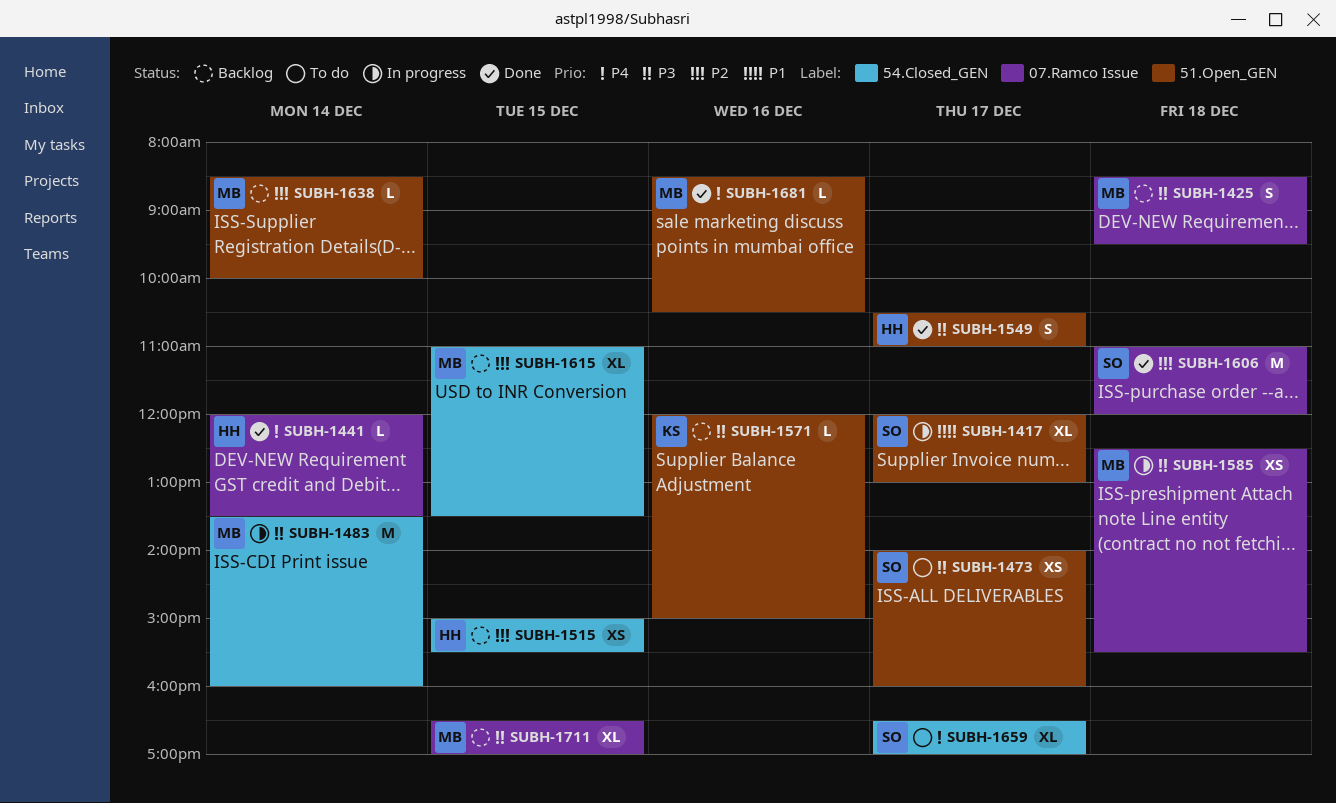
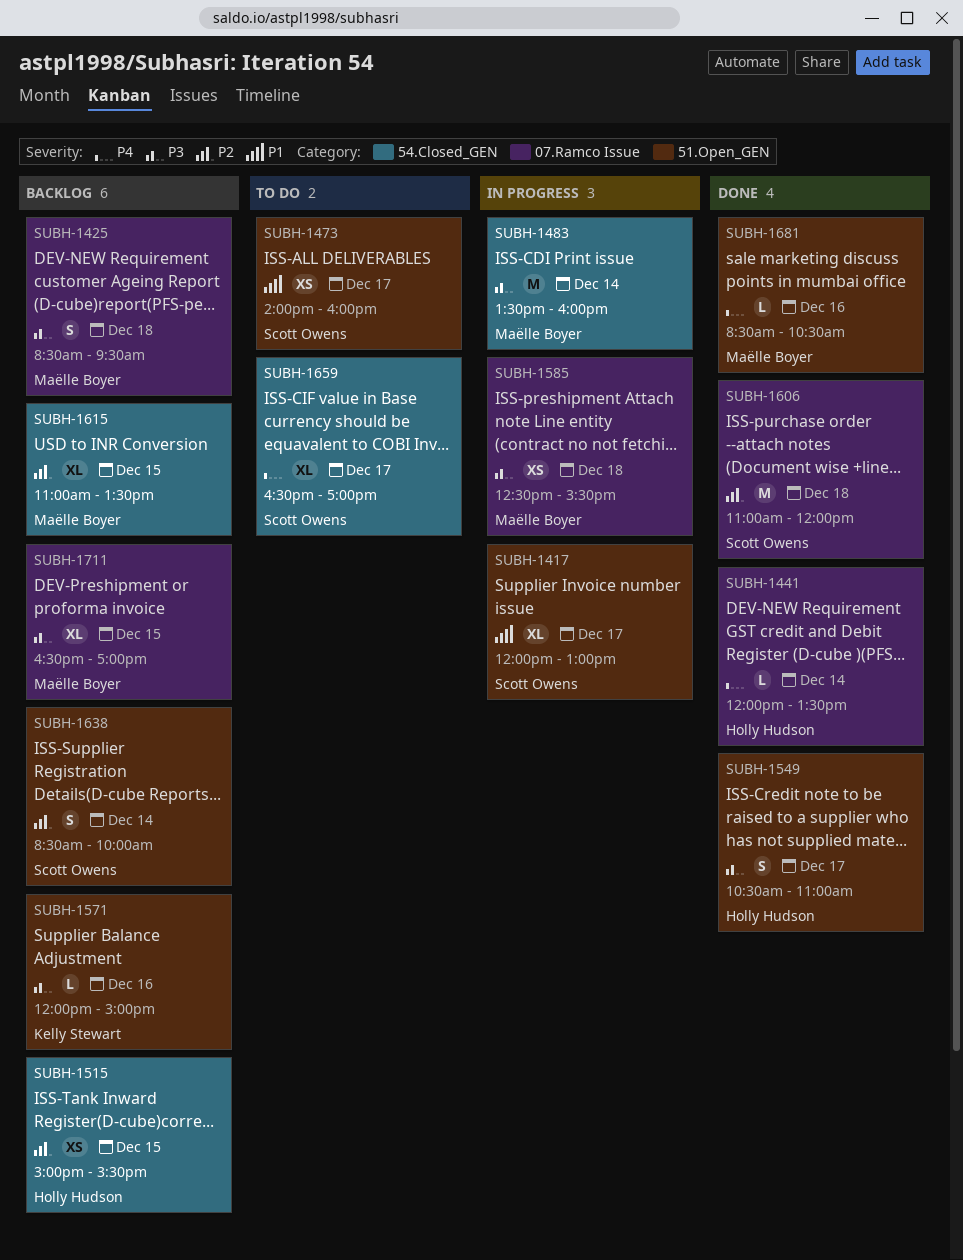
SUBH-1473, priority: P3 -> P1
SUBH-1638, owner: Maëlle Boyer -> Scott Owens
SUBH-1638, estimate: L -> S

